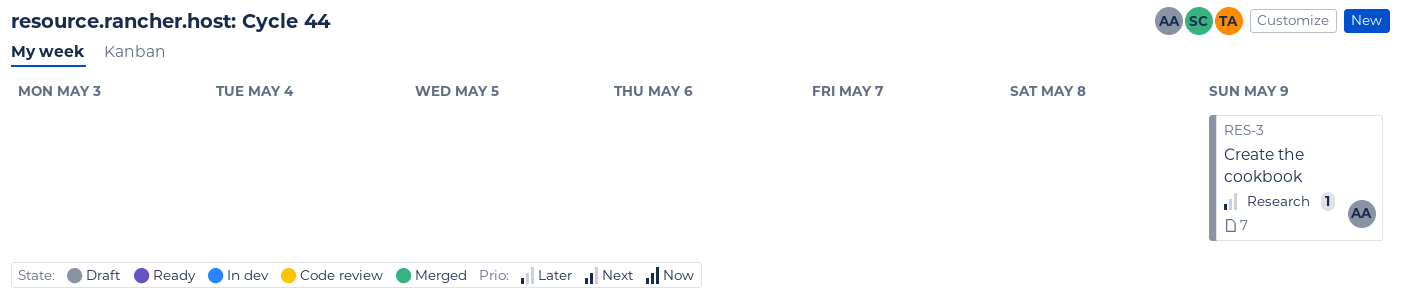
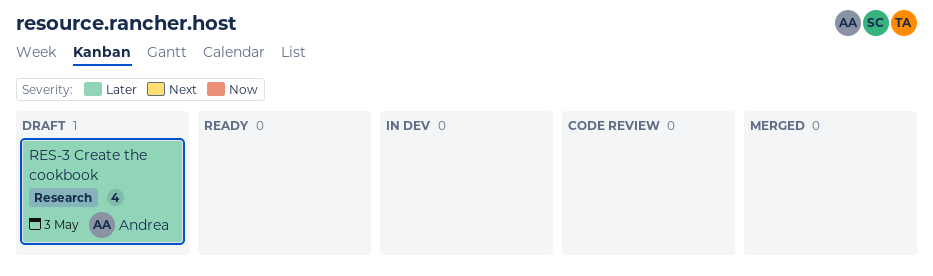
RES-3, estimate: 1 -> 4
RES-3, due: May 9 -> May 3

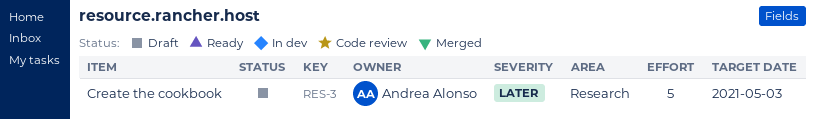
RES-3, estimate: 4 -> 5

